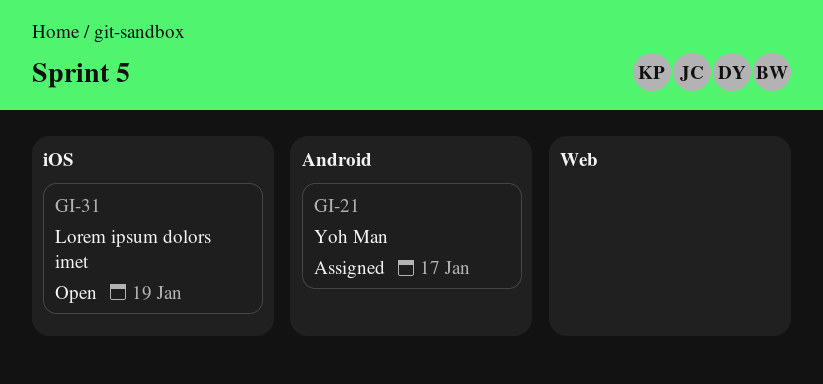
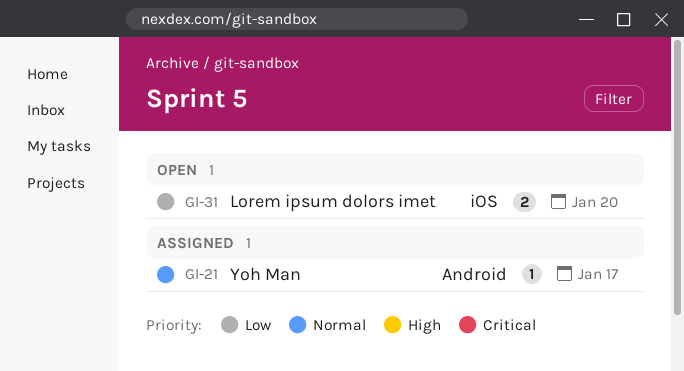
GI-31, due: Jan 19 -> Jan 20

